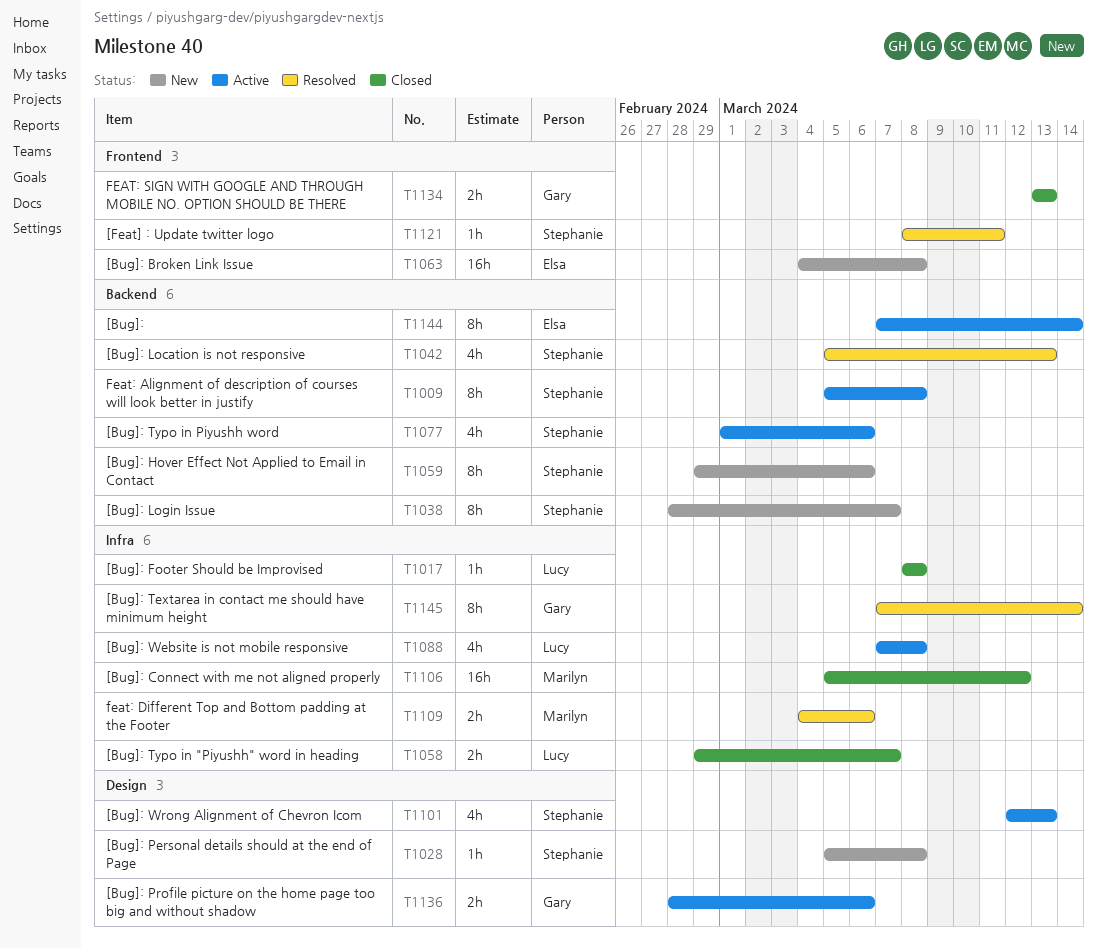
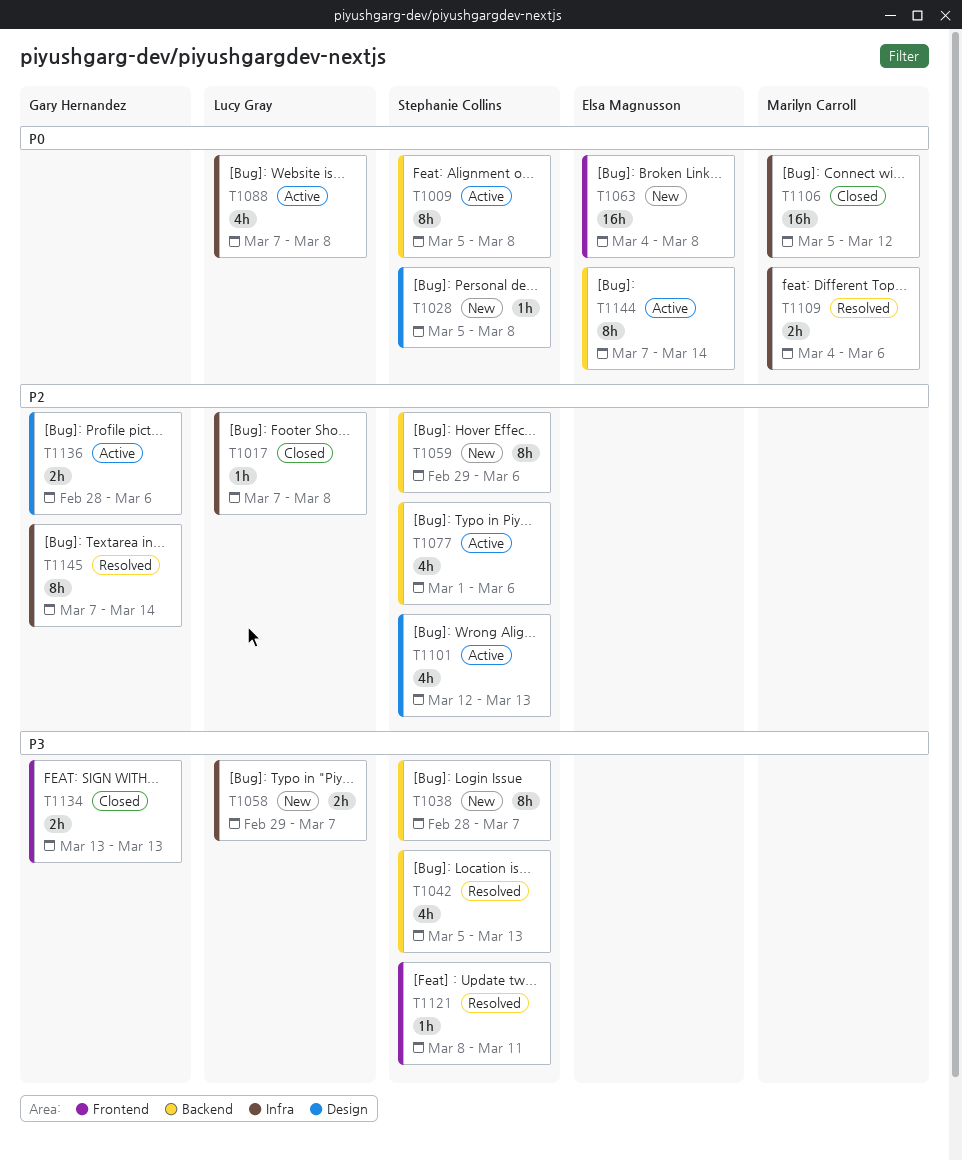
T1017, start: Mar 8 -> Mar 7
T1058, status: Closed -> New

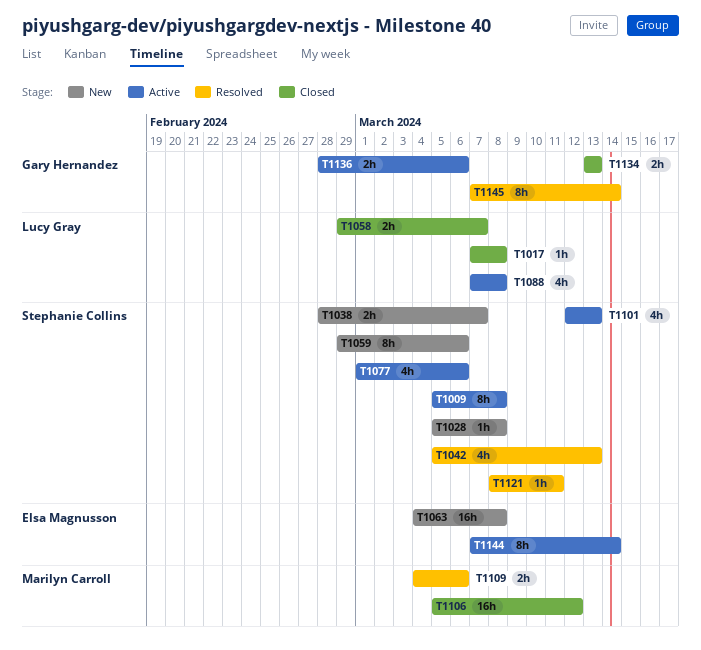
T1038, estimate: 8h -> 2h
T1058, status: New -> Closed

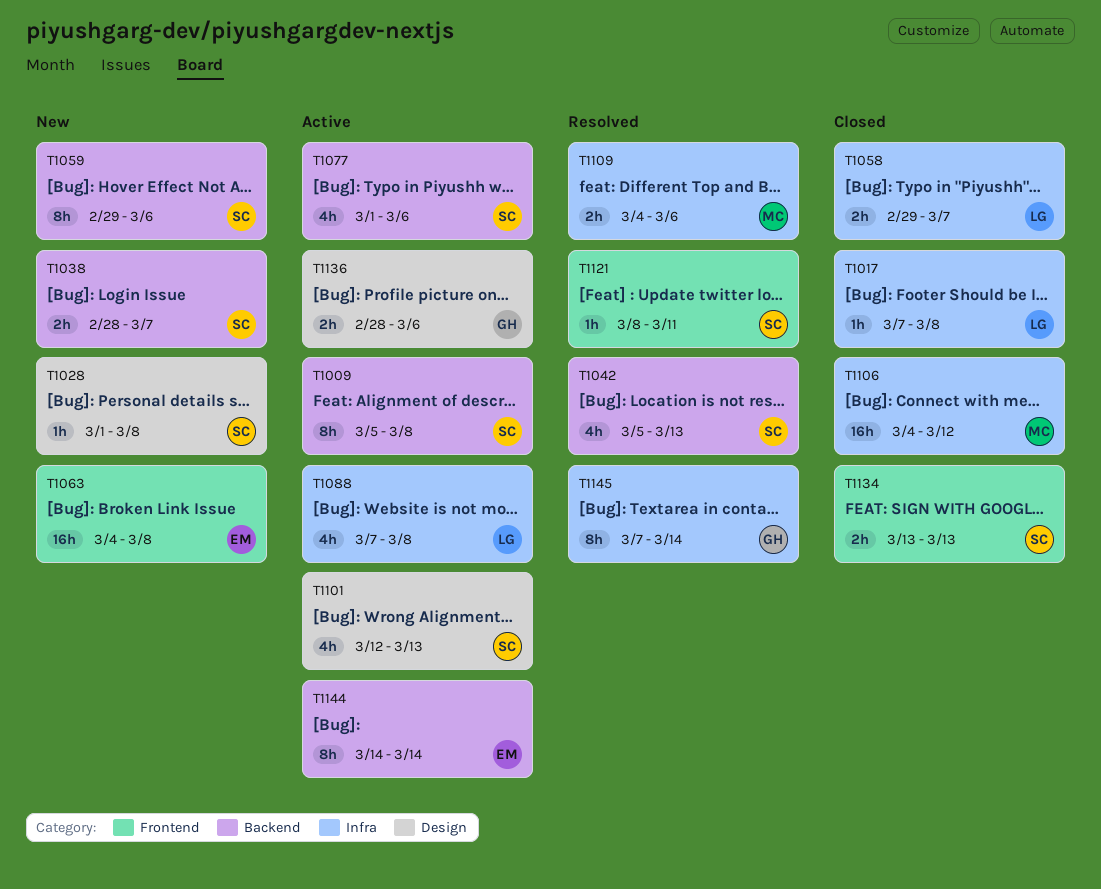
T1028, start: Mar 5 -> Mar 1
T1106, start: Mar 5 -> Mar 4
T1134, owner: Gary Hernandez -> Stephanie Collins
T1144, start: Mar 7 -> Mar 14

